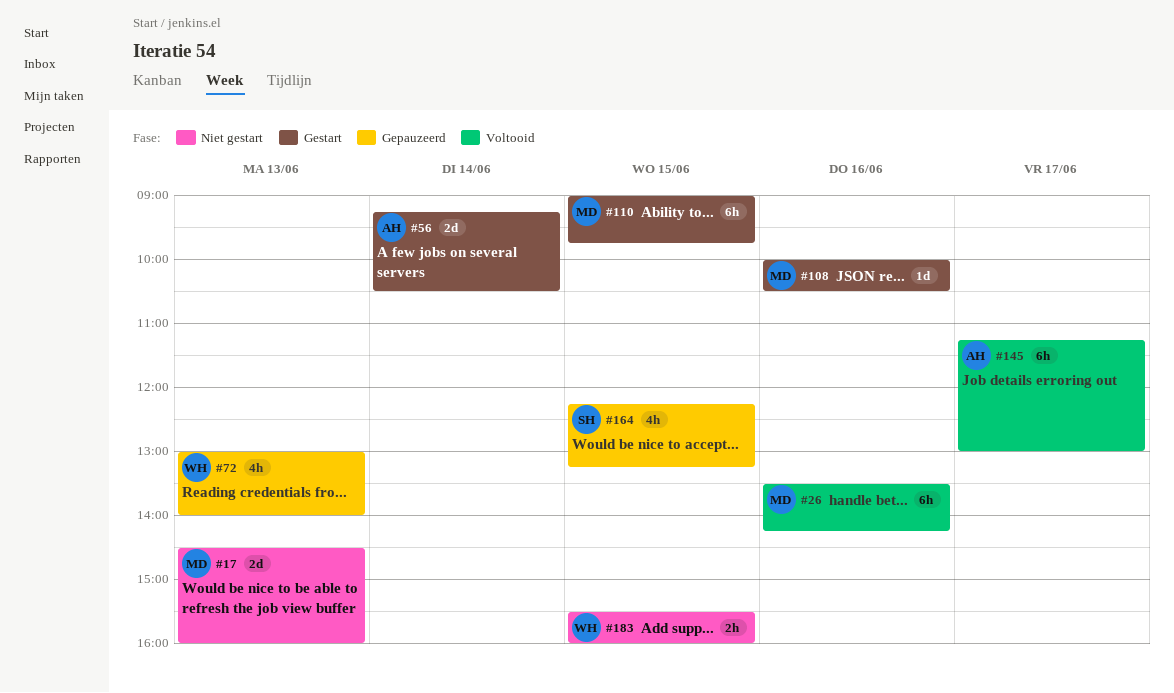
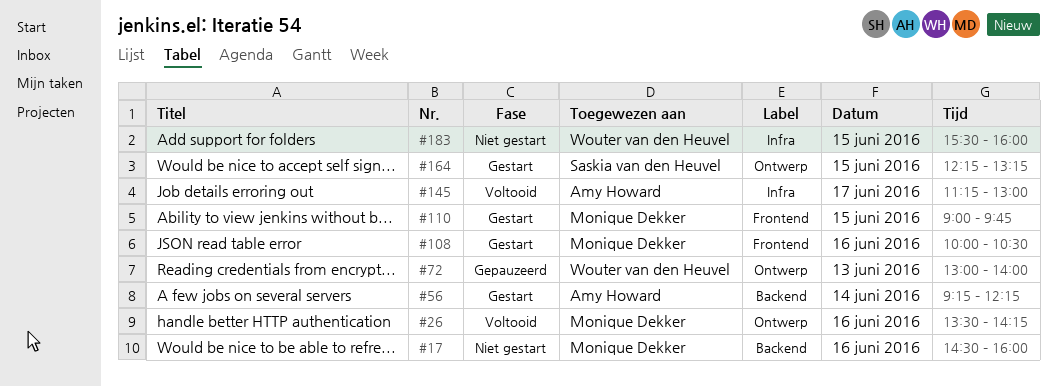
#17, day: Jun 13 -> Jun 16
#56, ends: 10:30 -> 12:15
#164, status: Gepauzeerd -> Gestart

